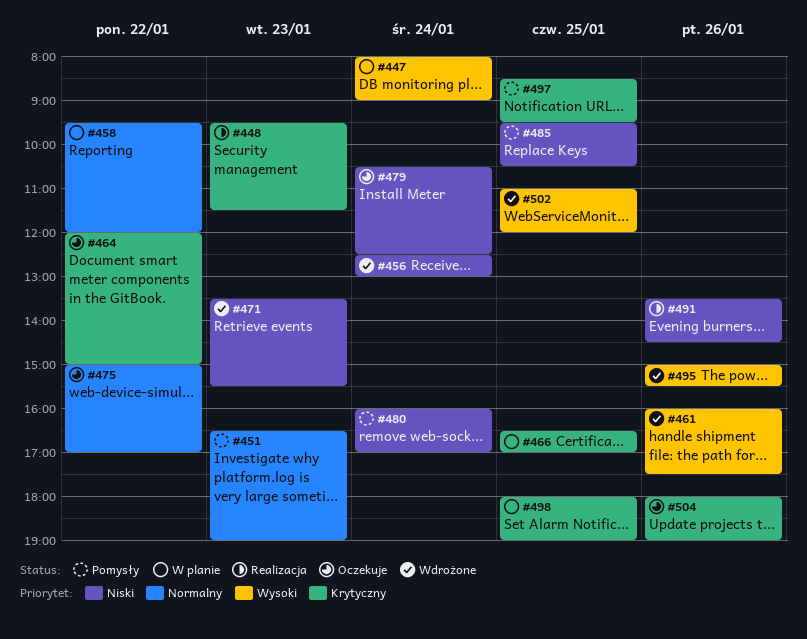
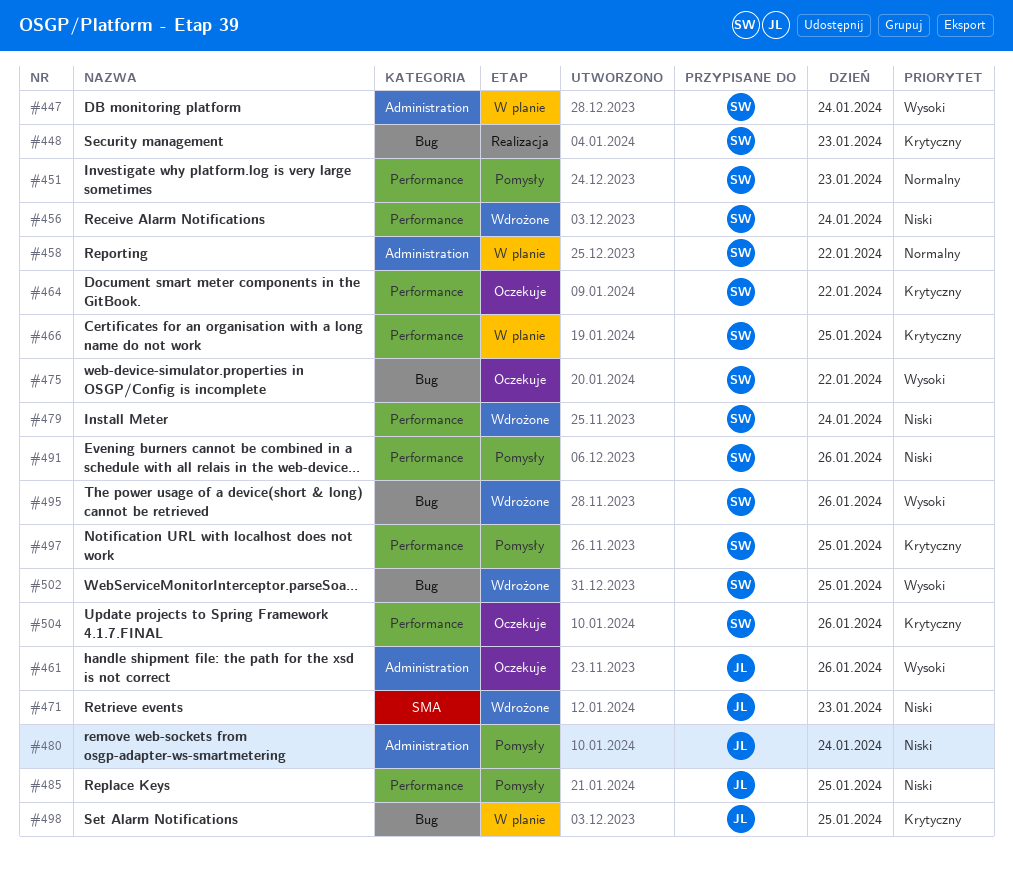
#461, status: Wdrożone -> Oczekuje
#475, priority: Normalny -> Wysoki
#479, status: Oczekuje -> Wdrożone
#491, status: Realizacja -> Pomysły

